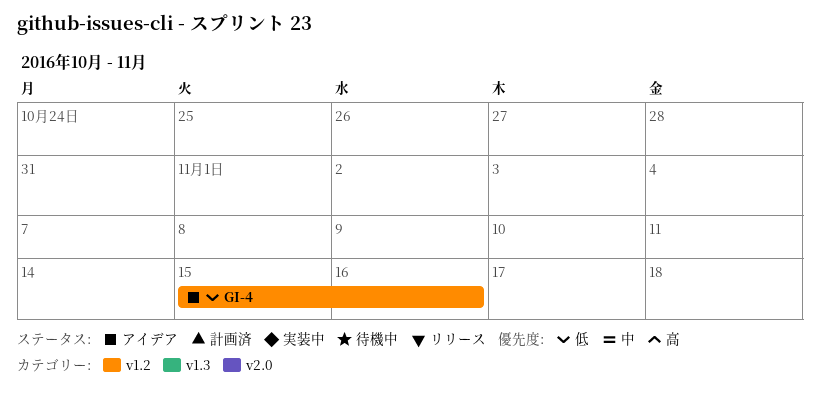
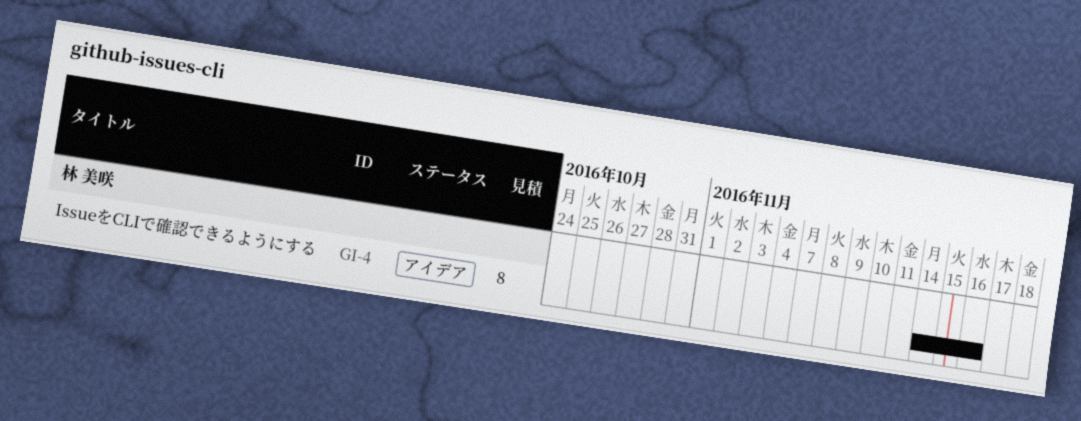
GI-4, start: Nov 15 -> Nov 14

